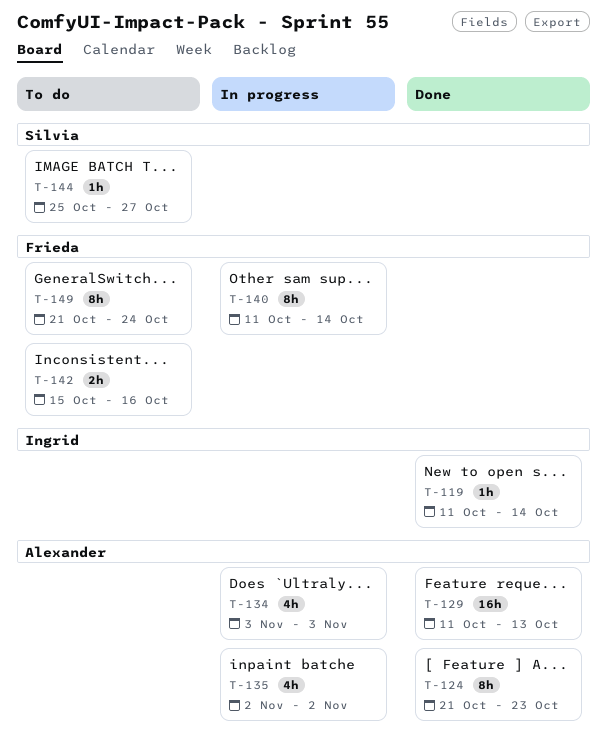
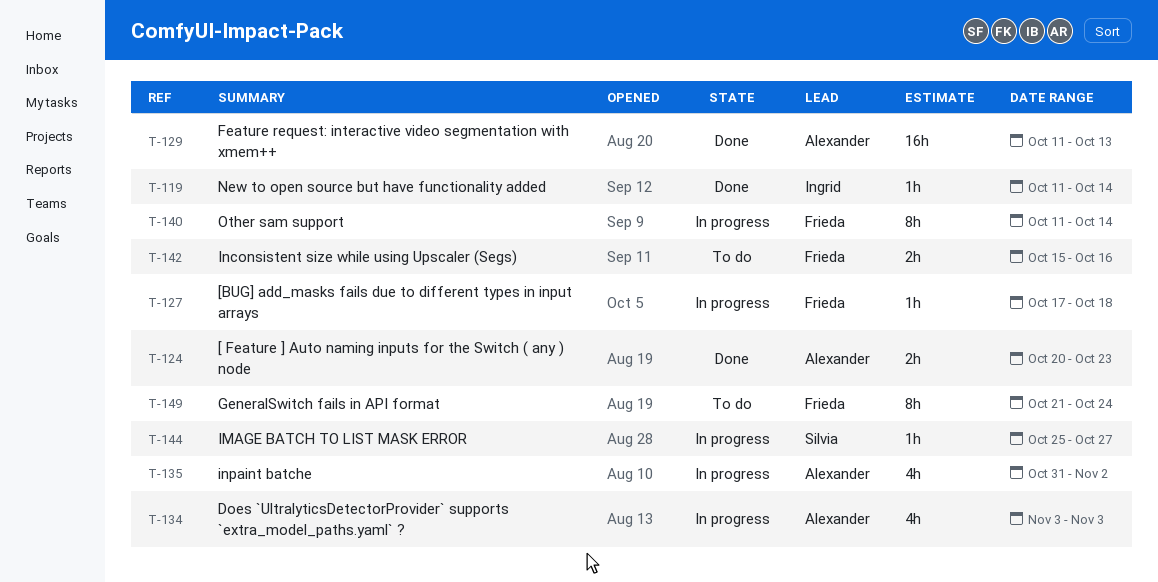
T-124, estimate: 8h -> 2h
T-124, start: Oct 21 -> Oct 20
T-127: none -> present
T-135, start: Nov 2 -> Oct 31
T-144, status: To do -> In progress

